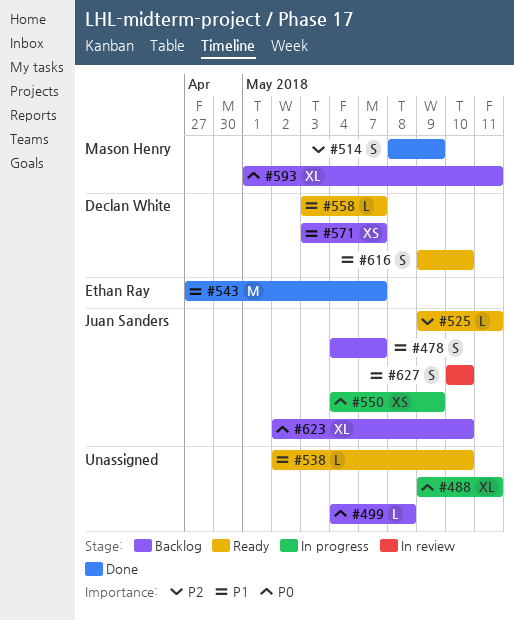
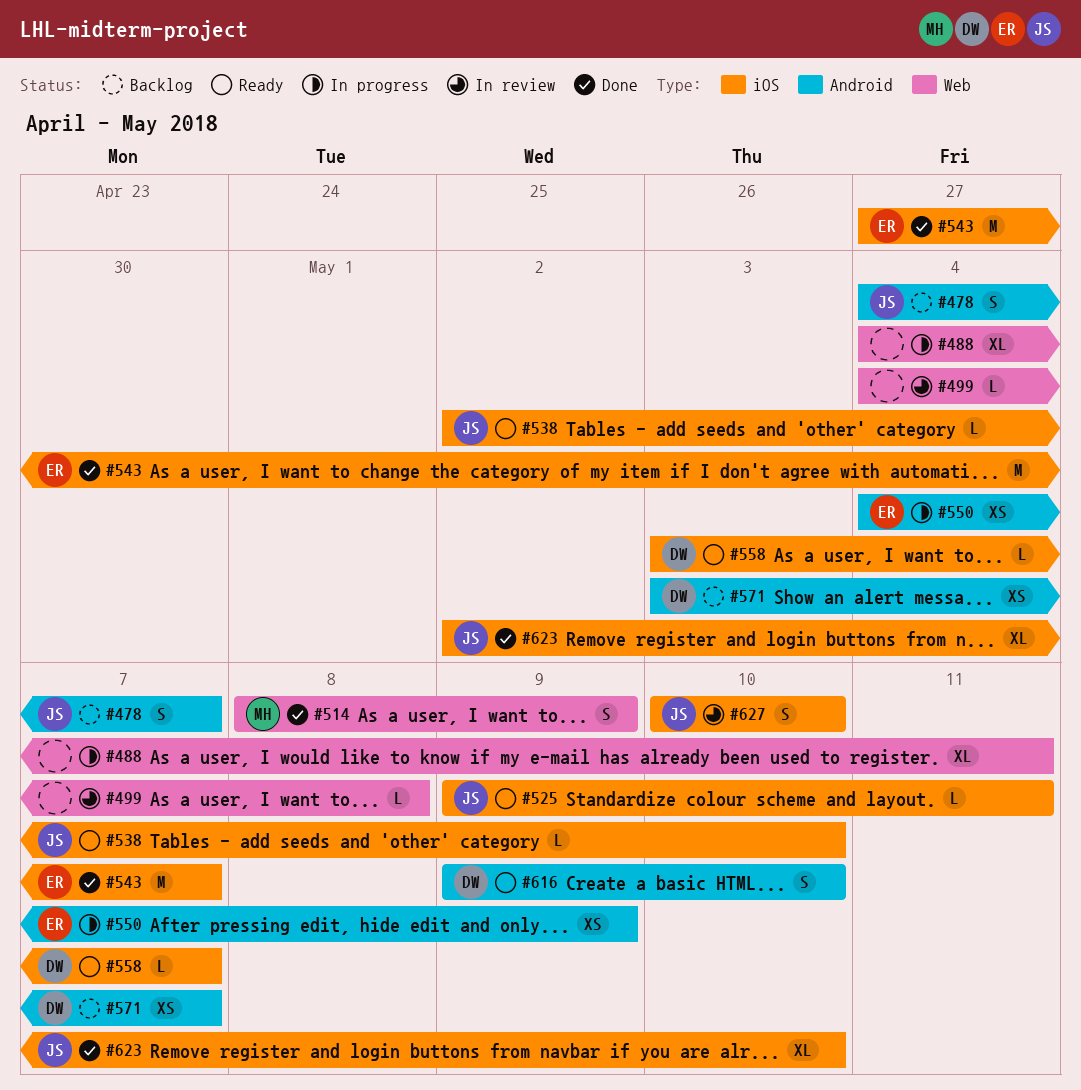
#488, start: May 9 -> May 4
#499, status: Backlog -> In review
#538, owner: none -> Juan Sanders
#550, owner: Juan Sanders -> Ethan Ray
#593: present -> none
#623, status: Backlog -> Done

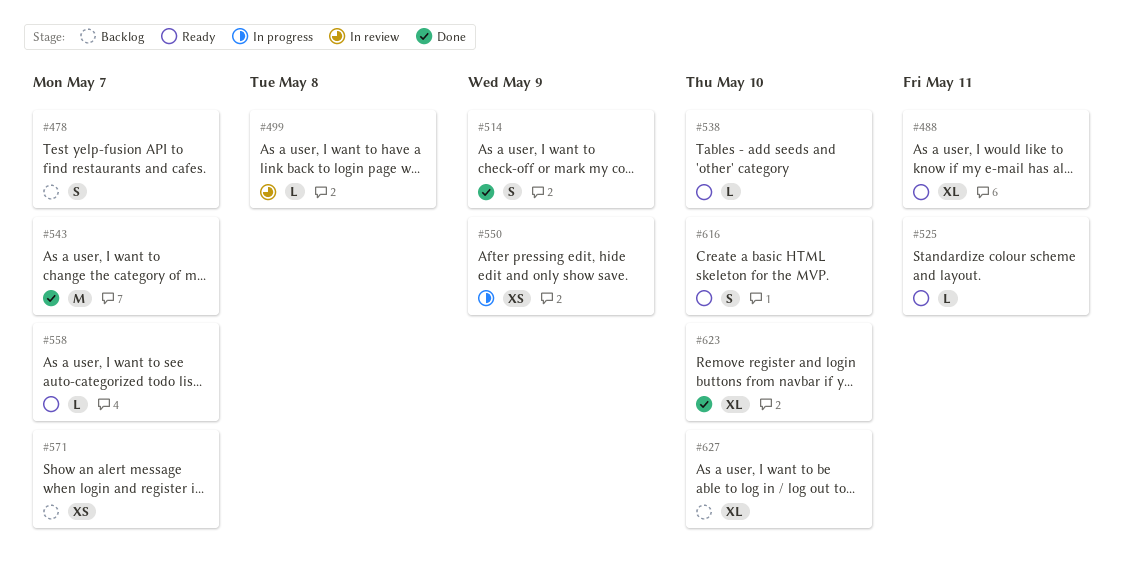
#488, status: In progress -> Ready
#627, status: In review -> Backlog
#627, estimate: S -> XL

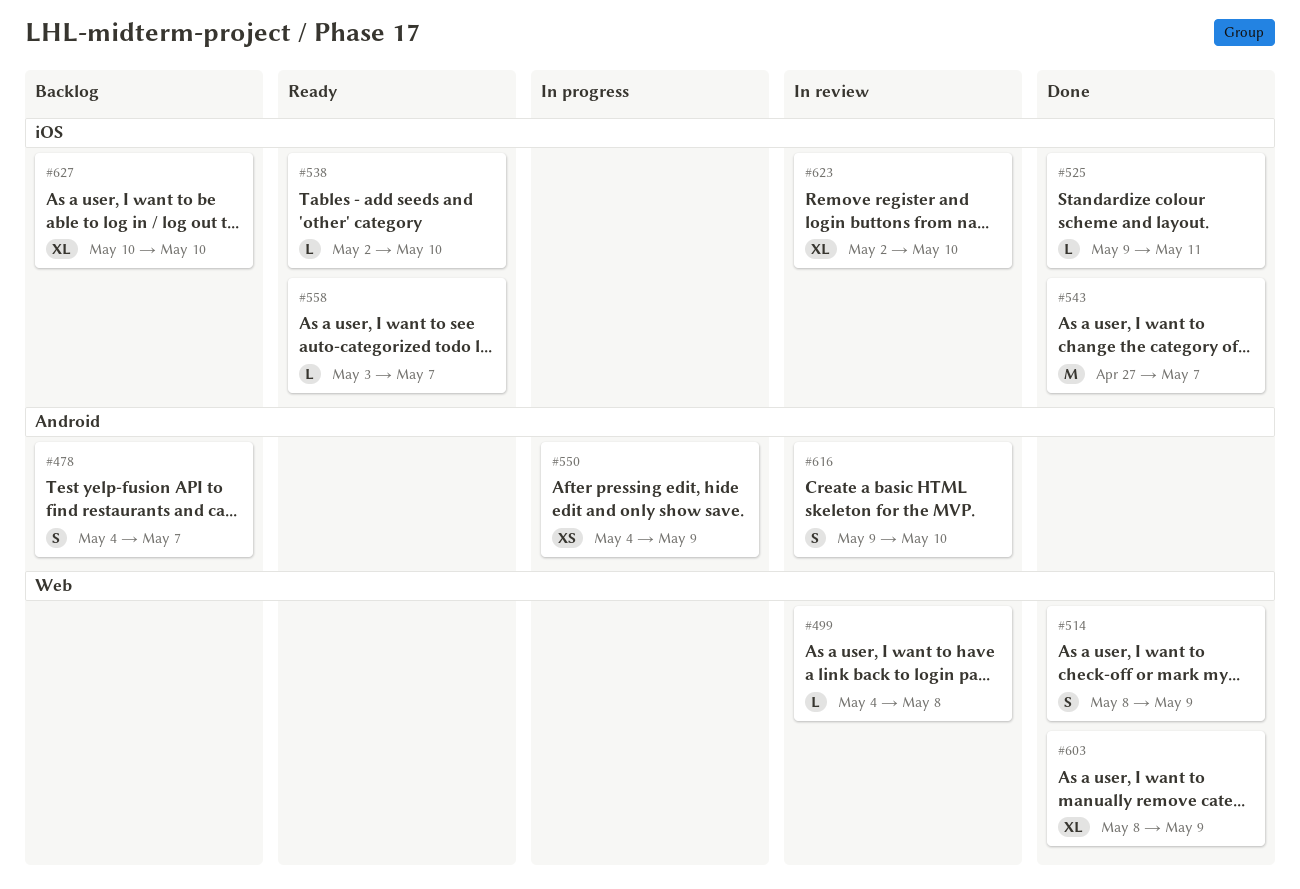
#488: present -> none
#525, status: Ready -> Done
#571: present -> none
#603: none -> present
#616, status: Ready -> In review
#623, status: Done -> In review

